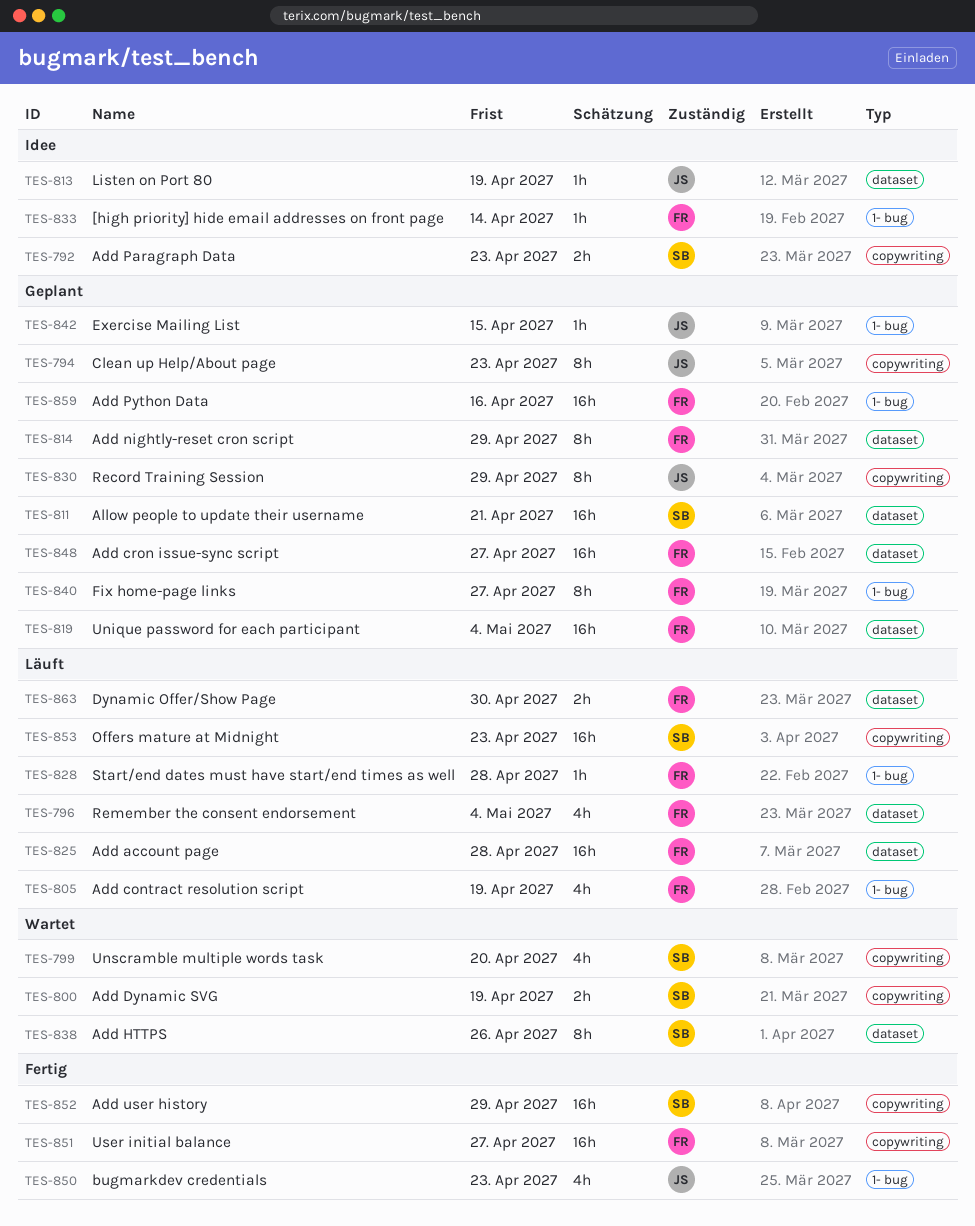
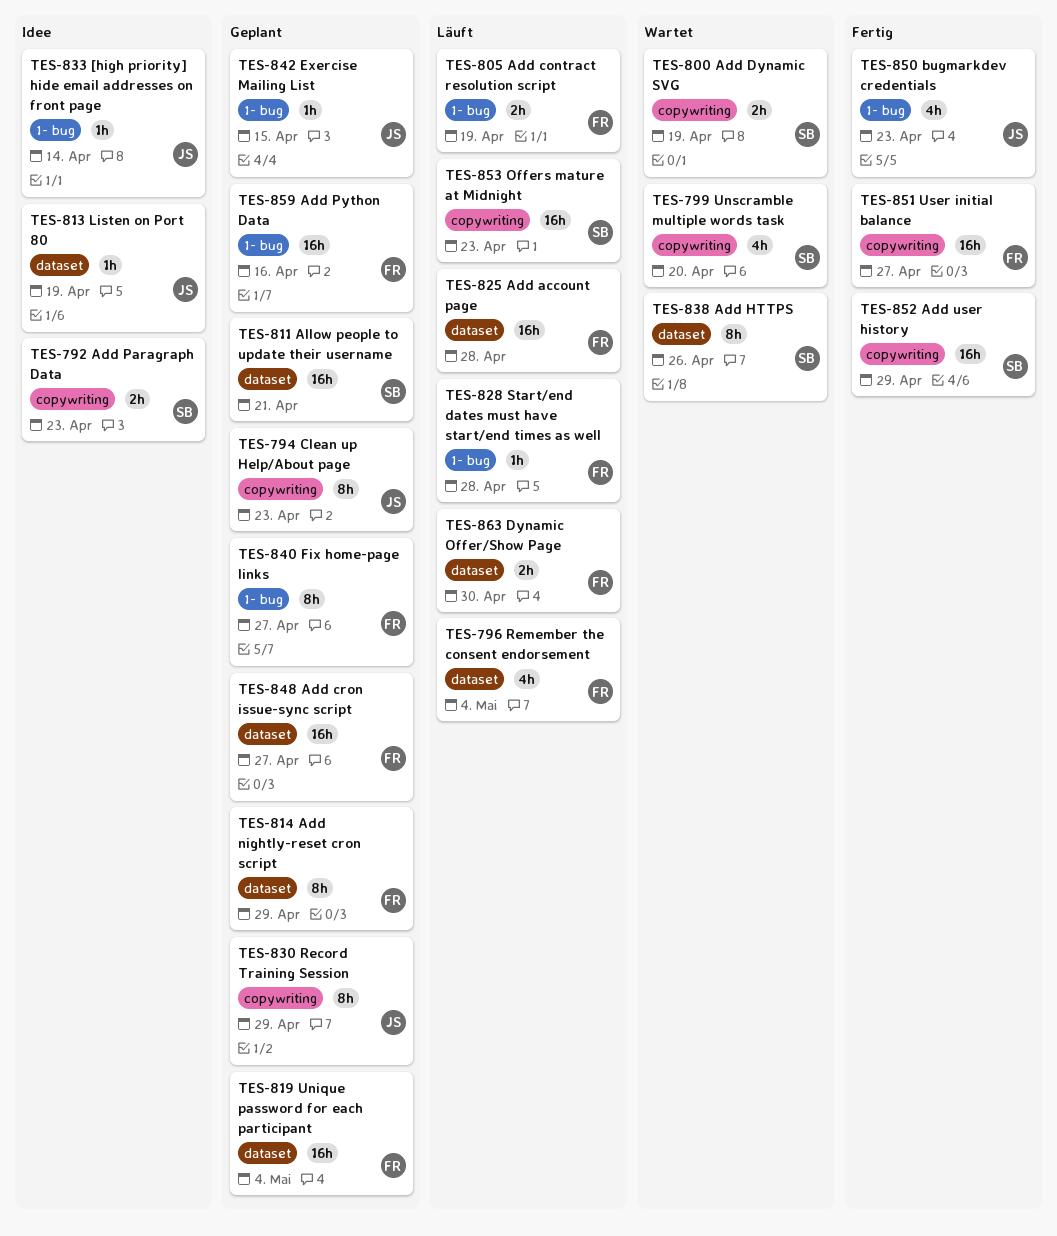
TES-805, estimate: 4h -> 2h
TES-833, owner: FR -> JS

